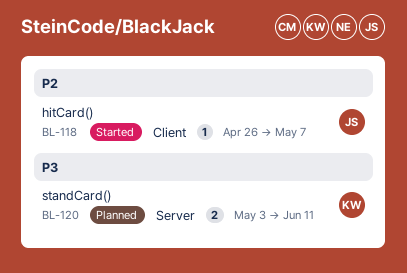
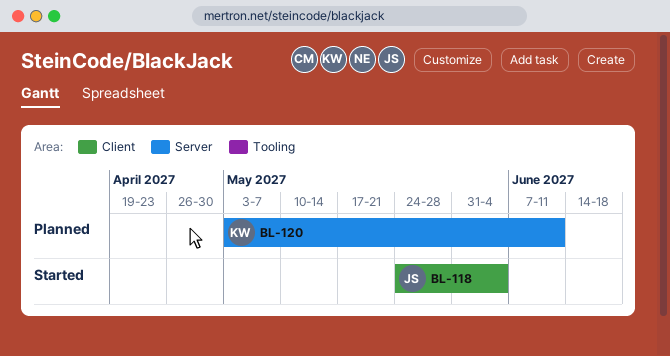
BL-118, start: Apr 26 -> May 24
BL-118, due: May 7 -> Jun 4

